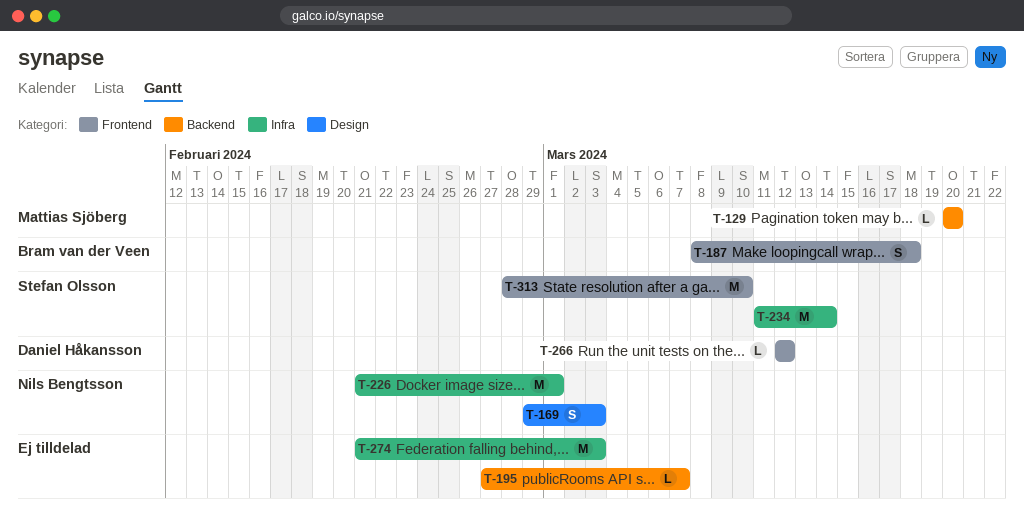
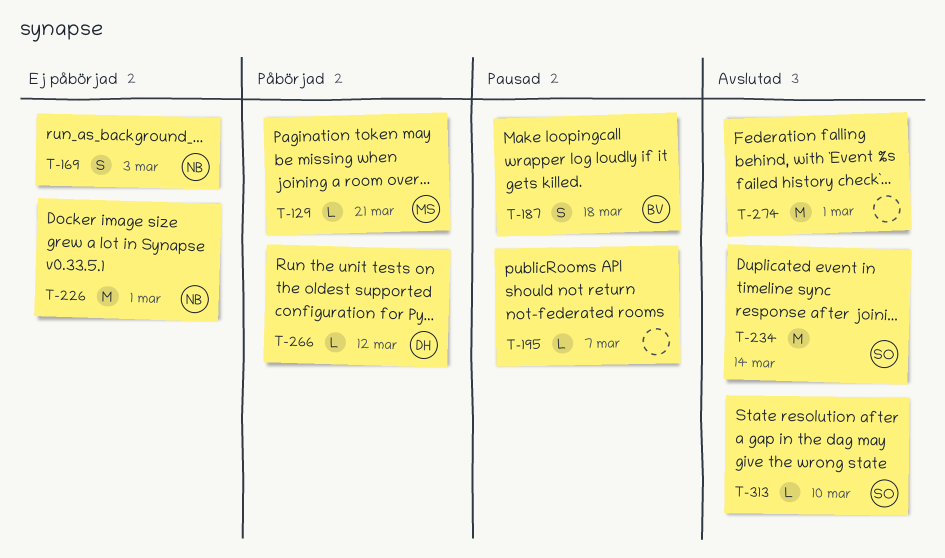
T-129, due: Mar 20 -> Mar 21
T-274, due: Mar 3 -> Mar 1
T-313, estimate: M -> L

